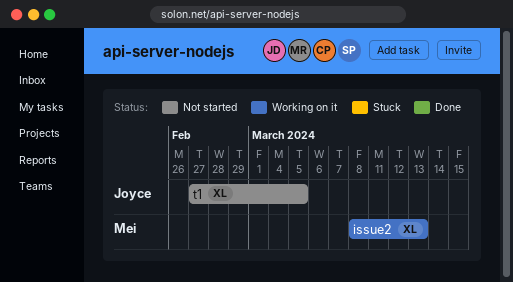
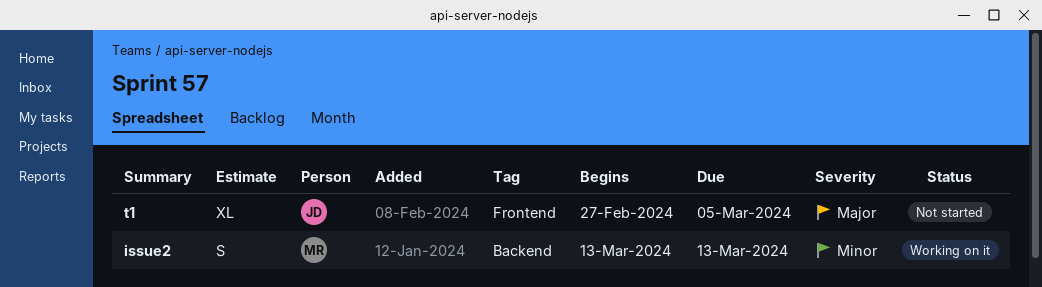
issue2, estimate: XL -> S
issue2, start: Mar 8 -> Mar 13

